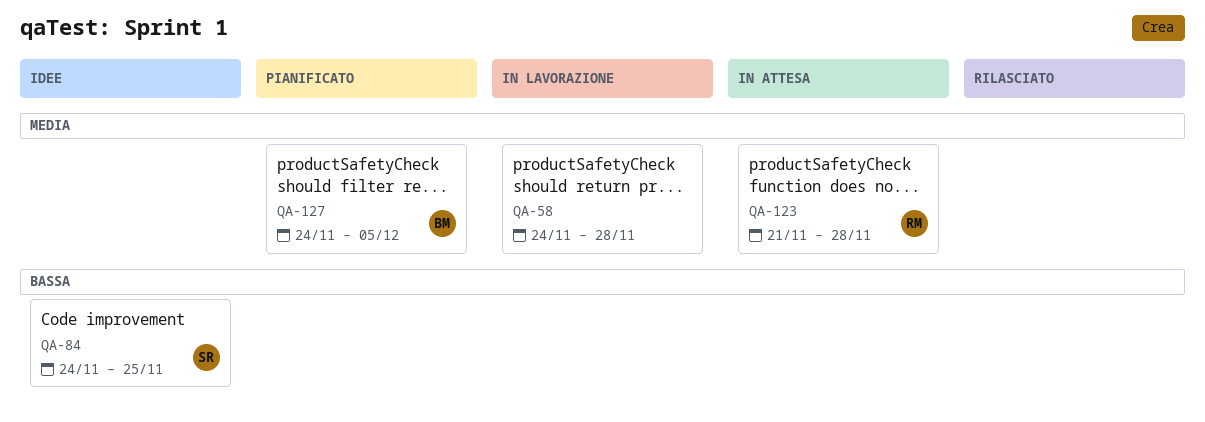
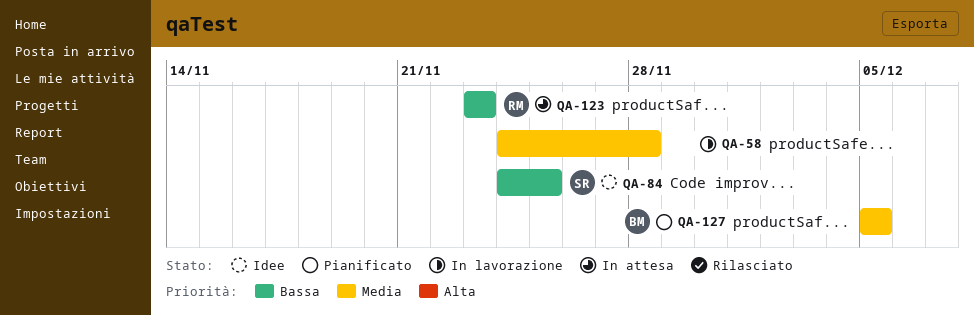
QA-123, priority: Media -> Bassa
QA-123, start: Nov 21 -> Nov 23
QA-123, due: Nov 28 -> Nov 23
QA-127, start: Nov 24 -> Dec 5

